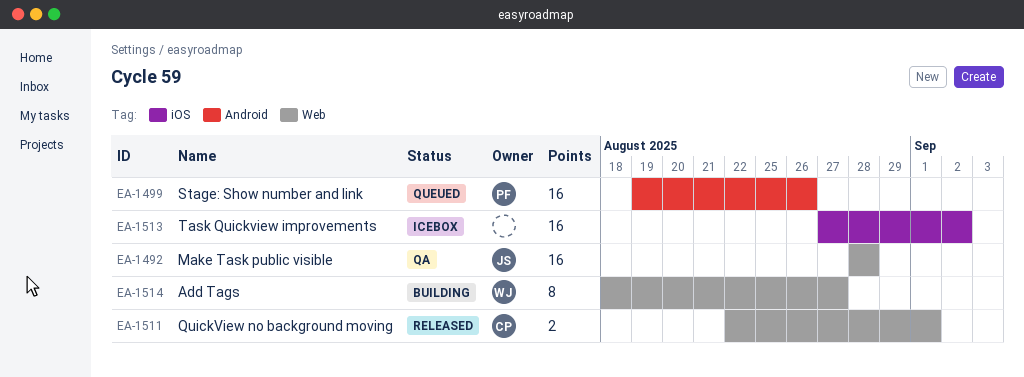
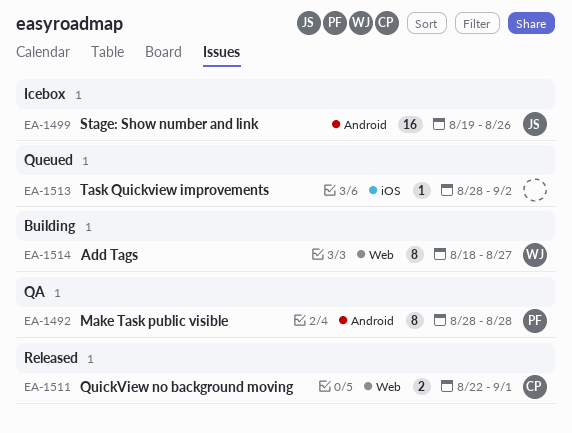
EA-1492, owner: JS -> PF
EA-1492, label: Web -> Android
EA-1492, estimate: 16 -> 8
EA-1499, status: Queued -> Icebox
EA-1499, owner: PF -> JS
EA-1513, status: Icebox -> Queued
EA-1513, estimate: 16 -> 1
EA-1513, start: Aug 27 -> Aug 28

